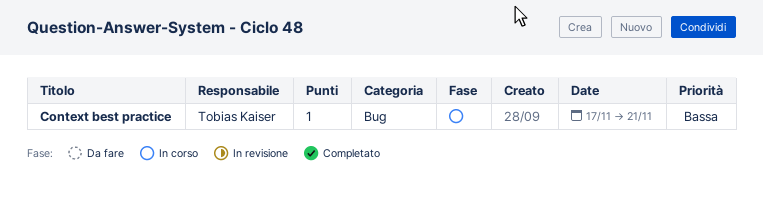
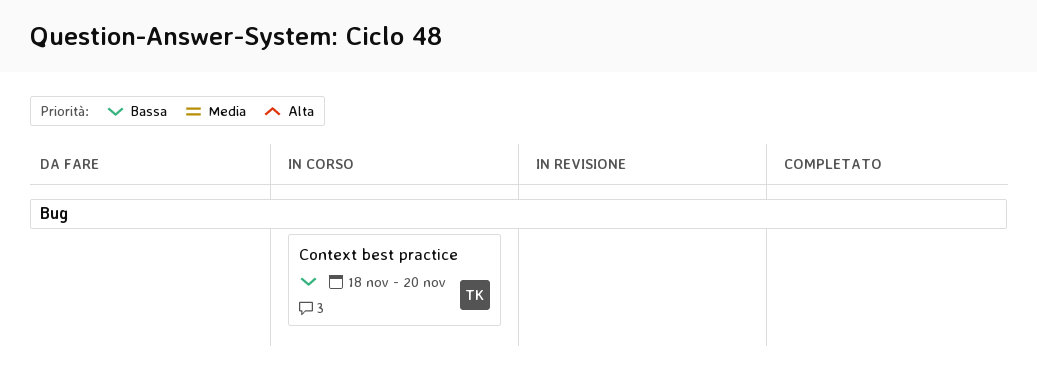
Context best practice, start: Nov 17 -> Nov 18
Context best practice, due: Nov 21 -> Nov 20

